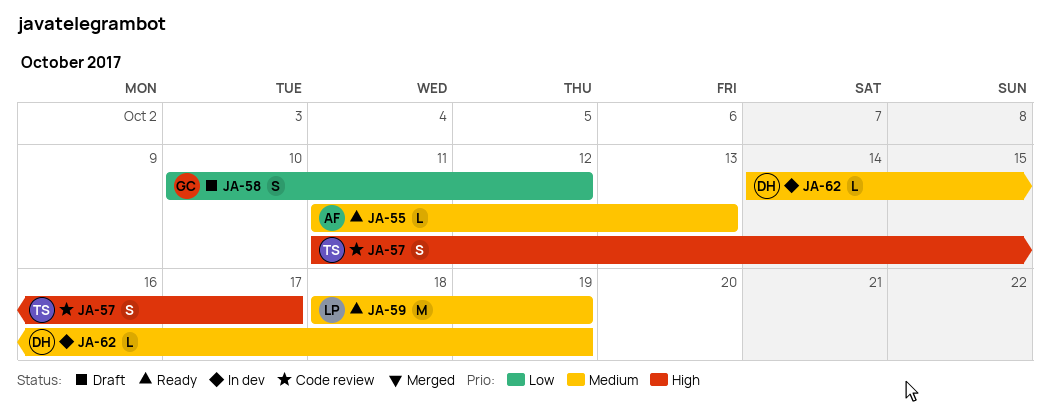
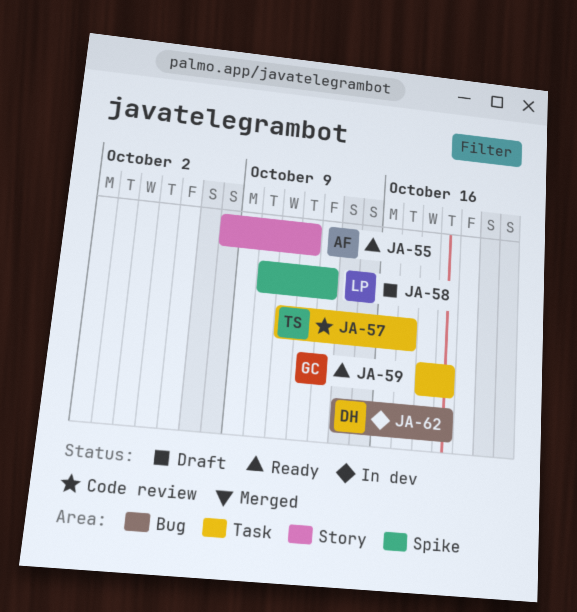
JA-55, start: Oct 11 -> Oct 8
JA-55, due: Oct 13 -> Oct 12
JA-58, owner: GC -> LP
JA-58, due: Oct 12 -> Oct 13
JA-59, owner: LP -> GC

